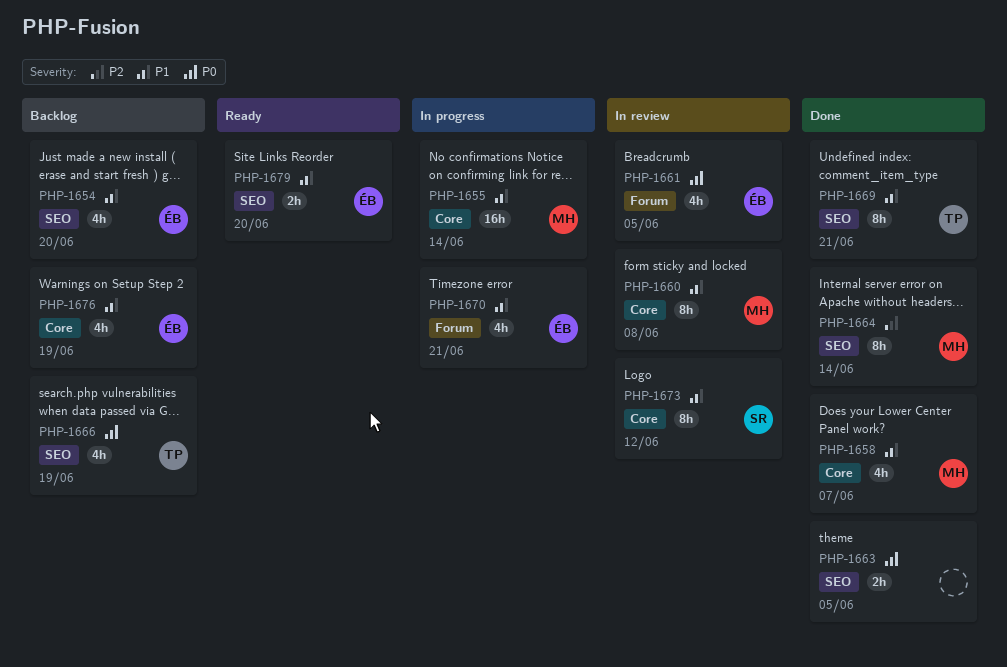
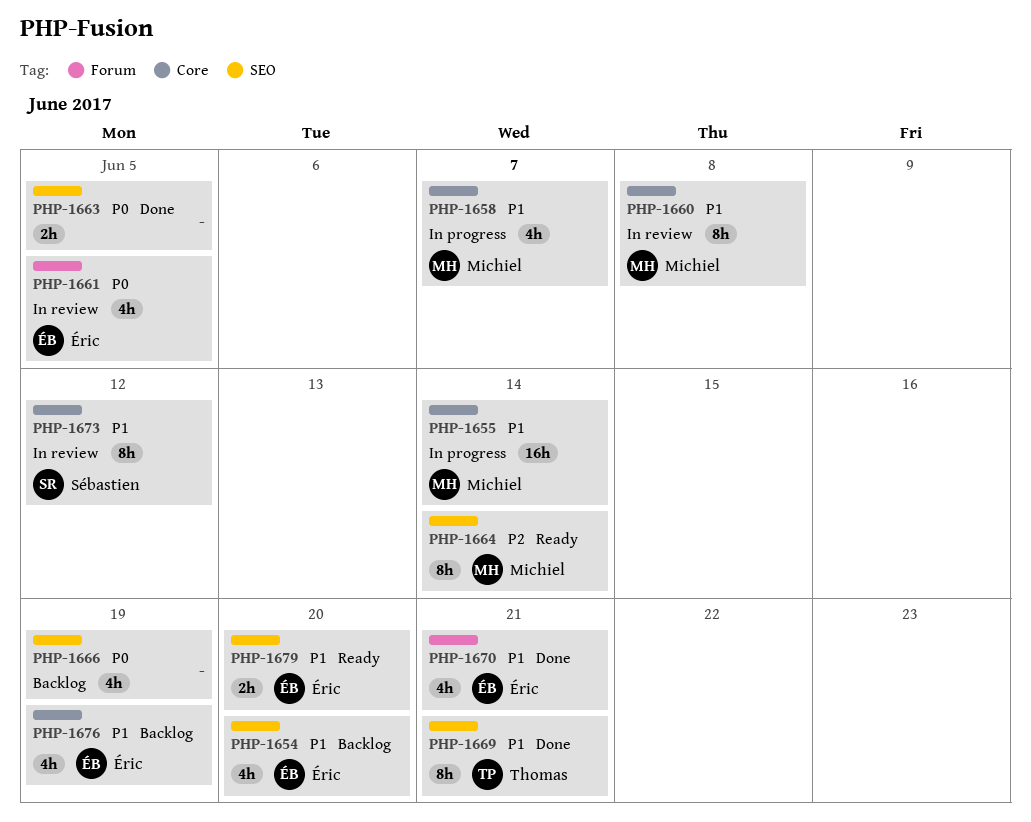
PHP-1658, status: Done -> In progress
PHP-1664, status: Done -> Ready
PHP-1666, owner: Thomas -> none
PHP-1670, status: In progress -> Done

